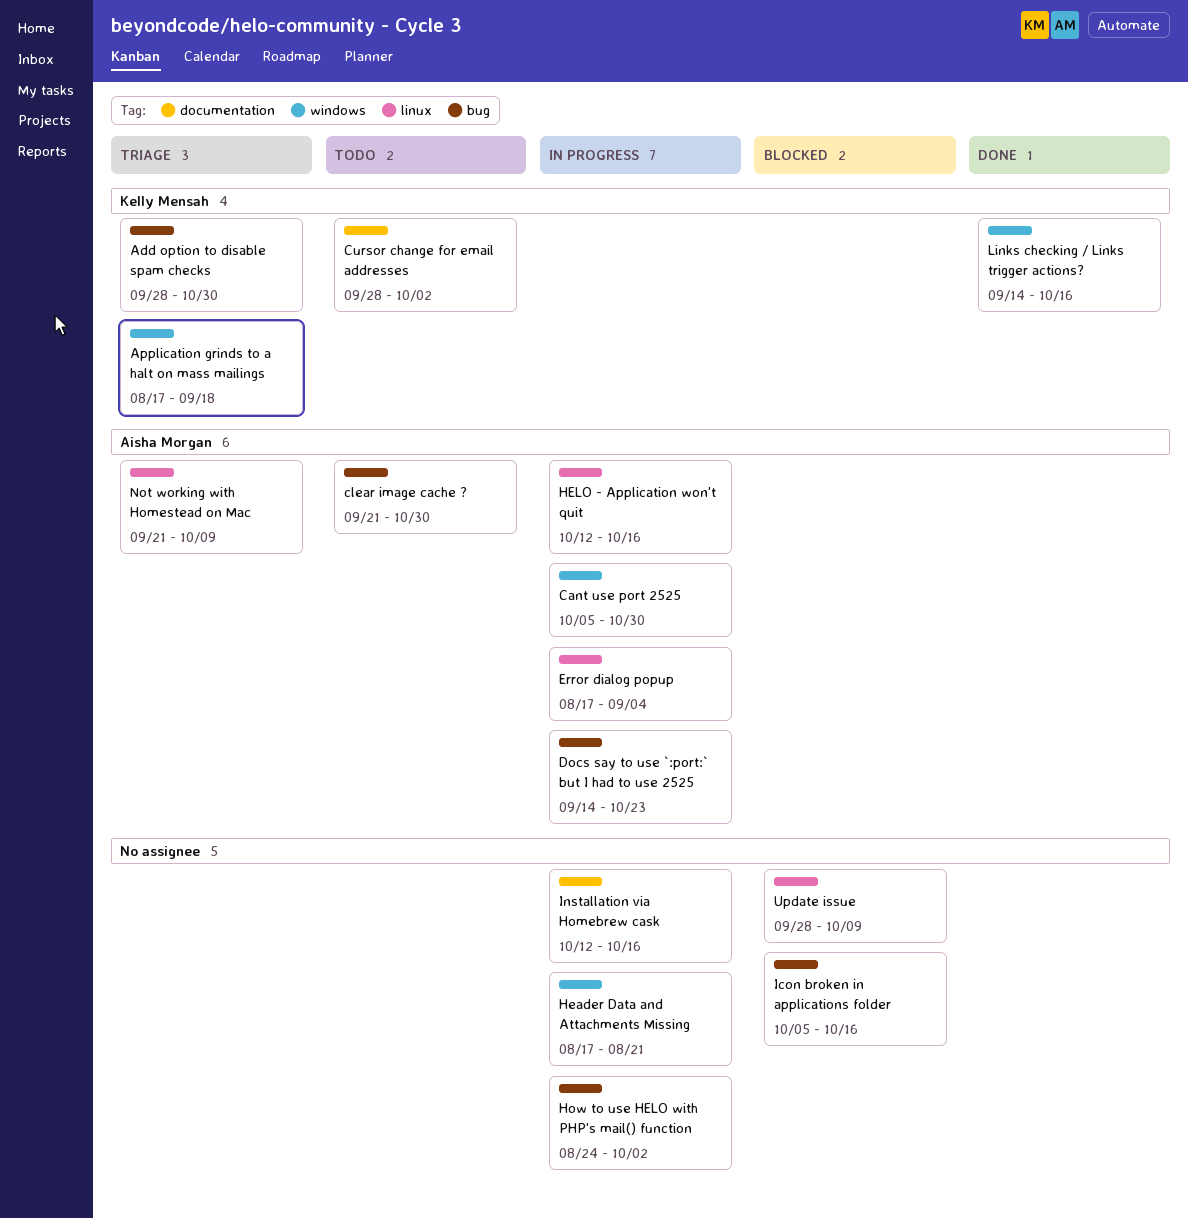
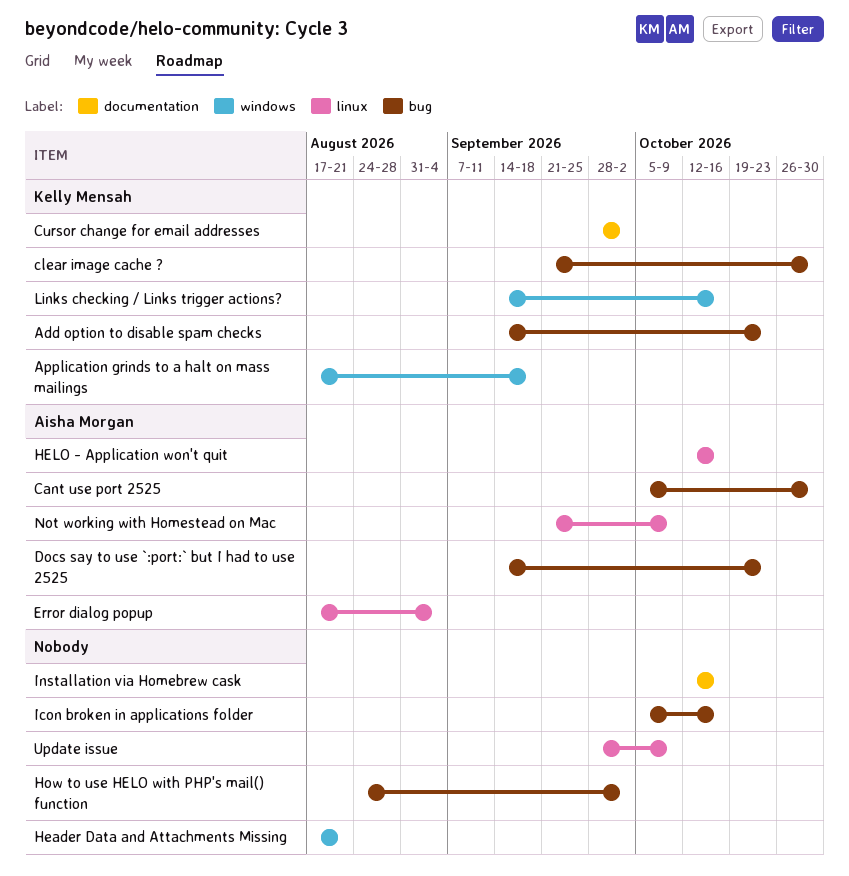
Add option to disable spam checks, start: Sep 28 -> Sep 14
Add option to disable spam checks, due: Oct 30 -> Oct 23
Cant use port 2525, label: windows -> bug
clear image cache ?, owner: Aisha Morgan -> Kelly Mensah

